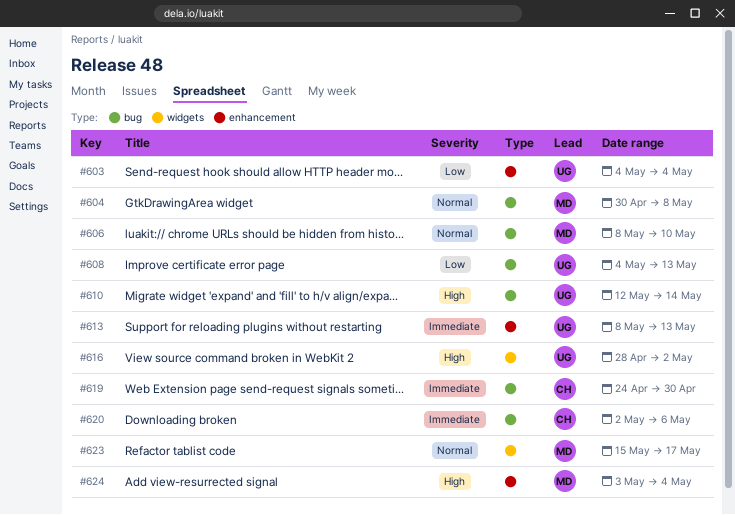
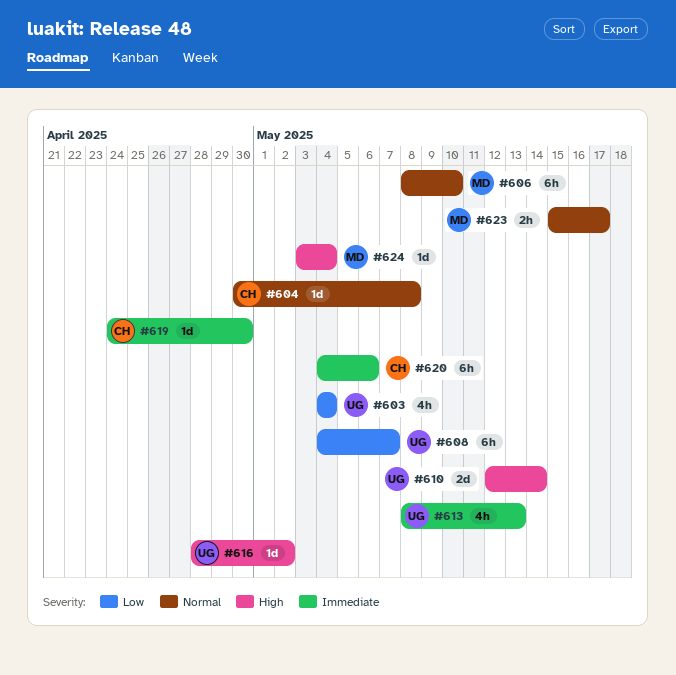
#604, owner: MD -> CH
#608, due: May 13 -> May 7
#620, start: May 2 -> May 4

